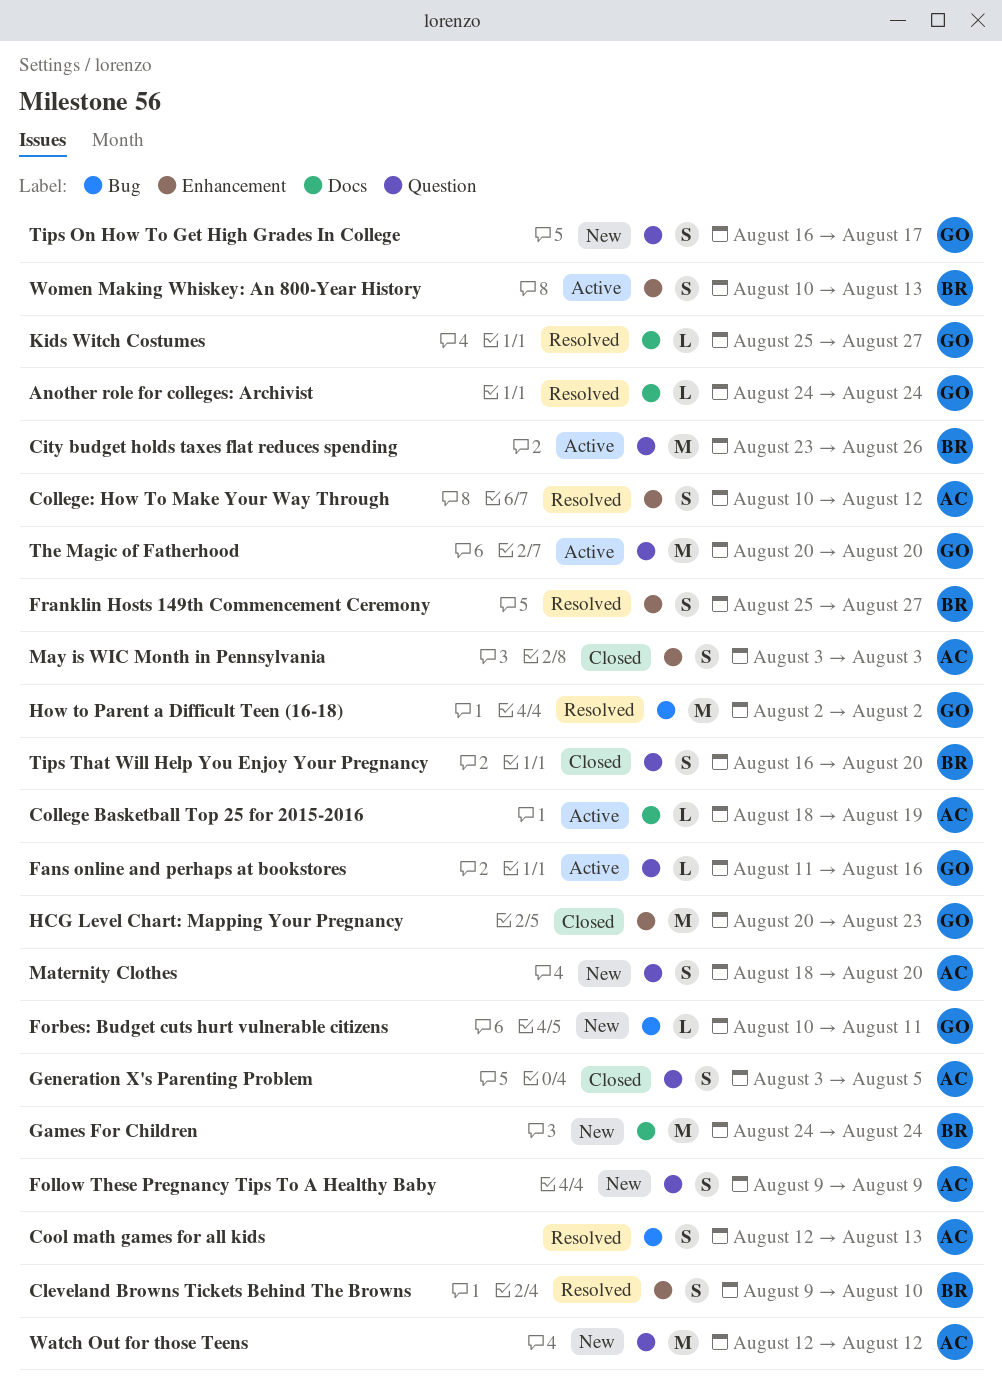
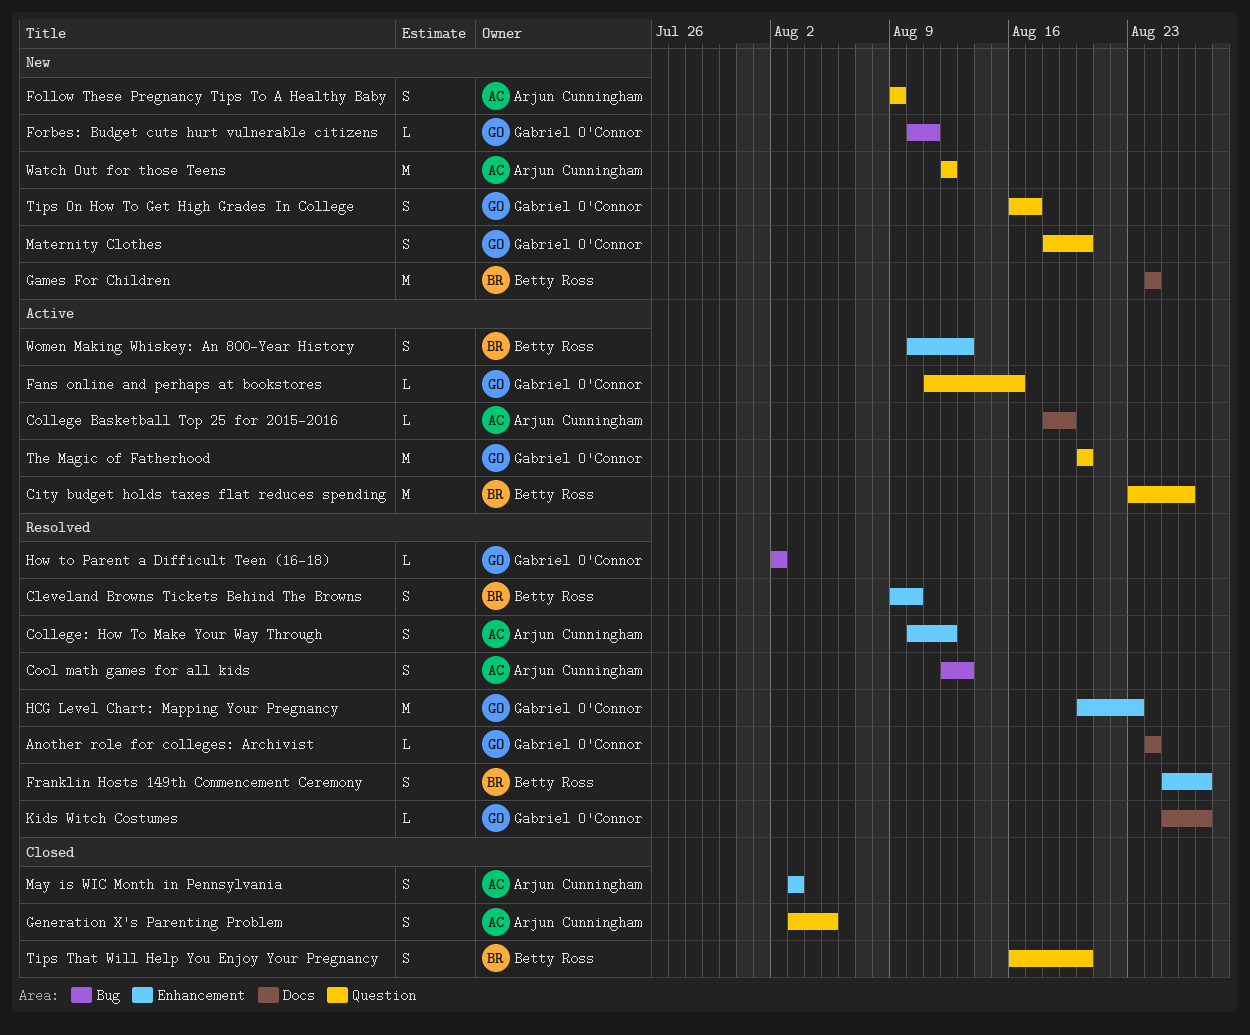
HCG Level Chart: Mapping Your Pregnancy, status: Closed -> Resolved
How to Parent a Difficult Teen (16-18), estimate: M -> L
Maternity Clothes, owner: Arjun Cunningham -> Gabriel O'Connor

